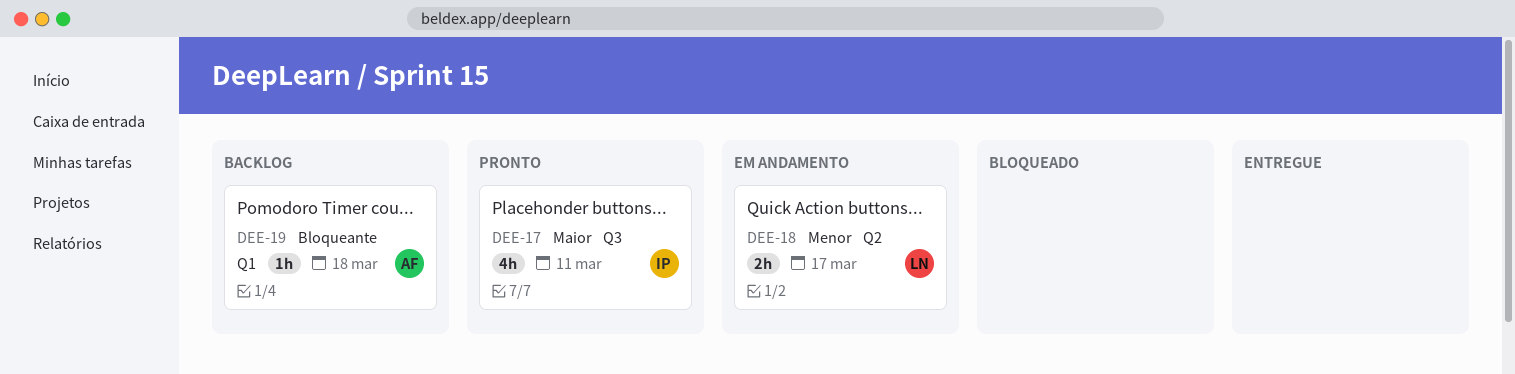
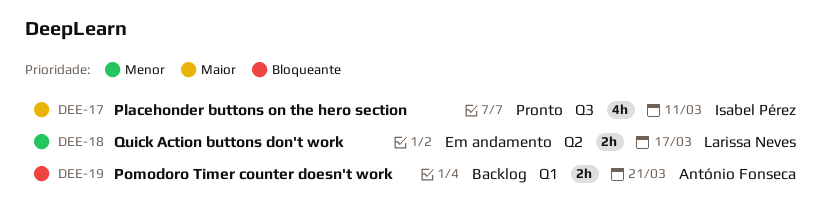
DEE-19, estimate: 1h -> 2h
DEE-19, due: Mar 18 -> Mar 21

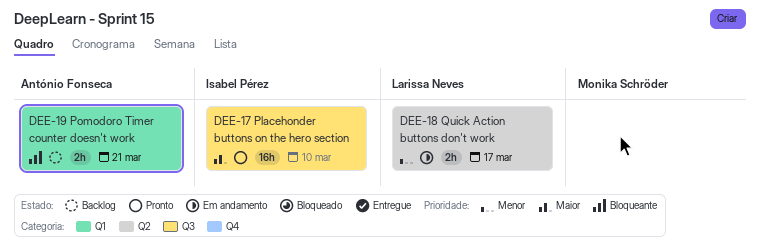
DEE-17, estimate: 4h -> 16h
DEE-17, due: Mar 11 -> Mar 10

